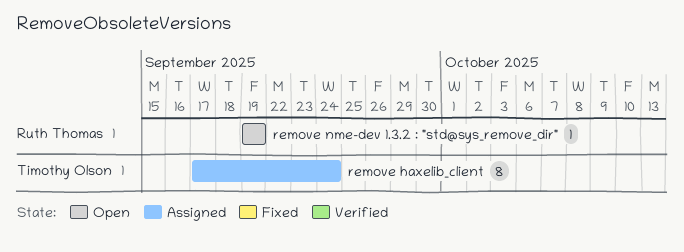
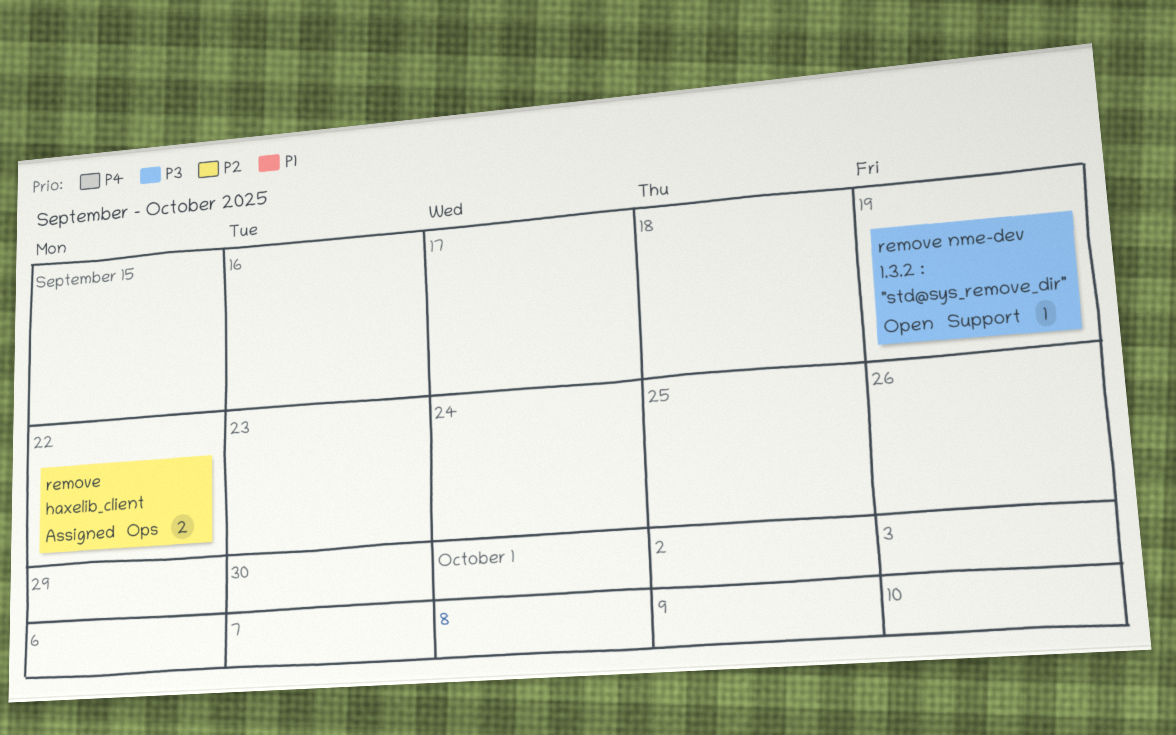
remove haxelib_client, estimate: 8 -> 2
remove haxelib_client, due: Sep 24 -> Sep 22

